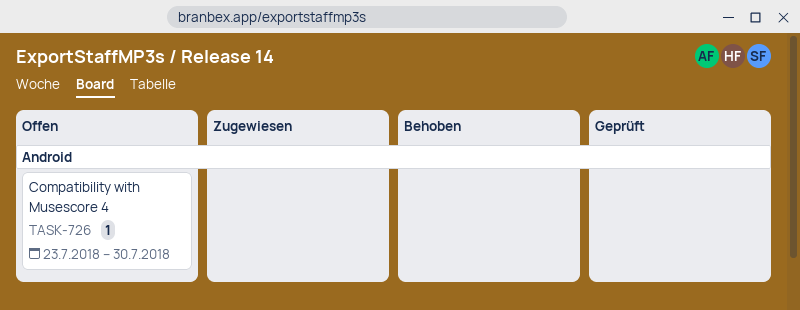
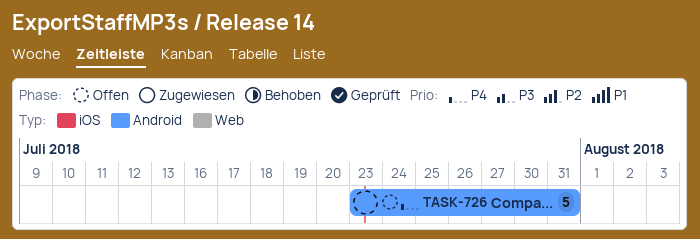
TASK-726, estimate: 1 -> 5
TASK-726, due: Jul 30 -> Jul 31

